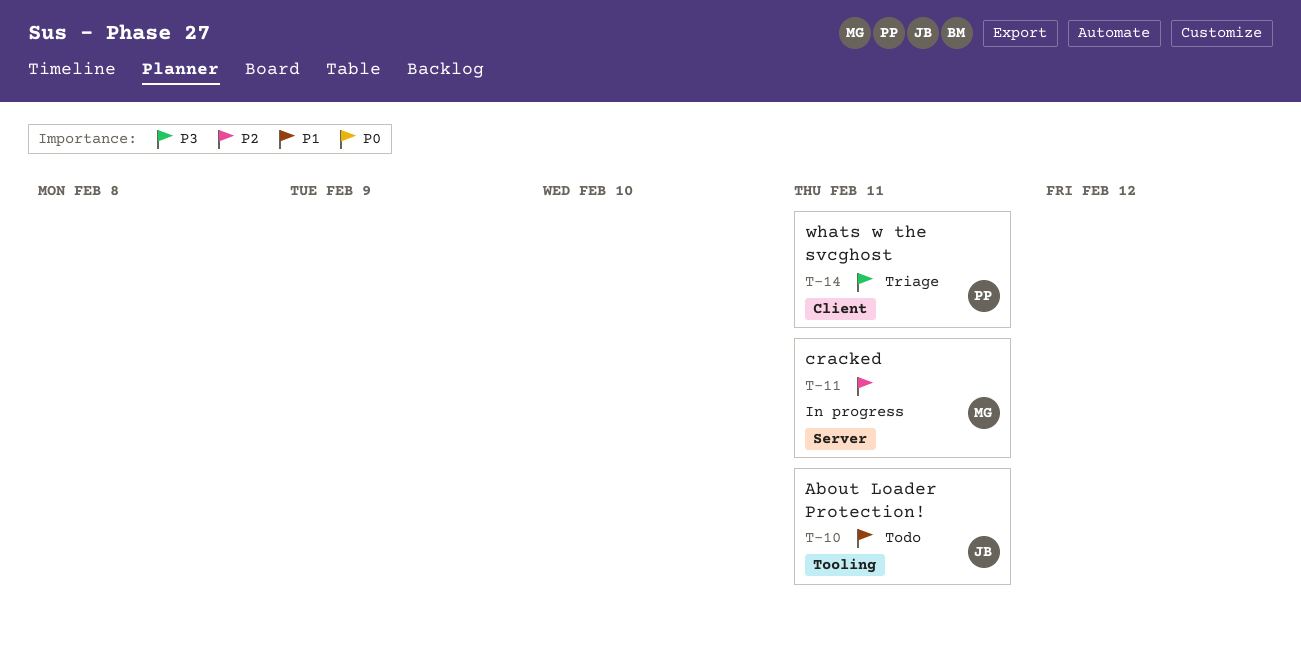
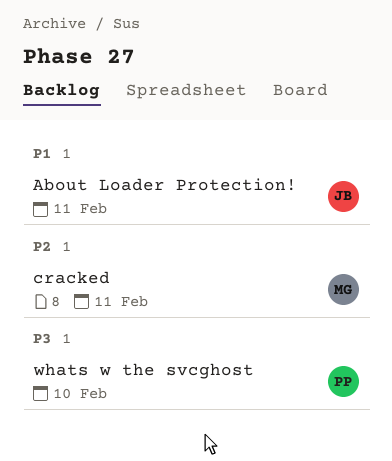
whats w the svcghost, due: Feb 11 -> Feb 10

